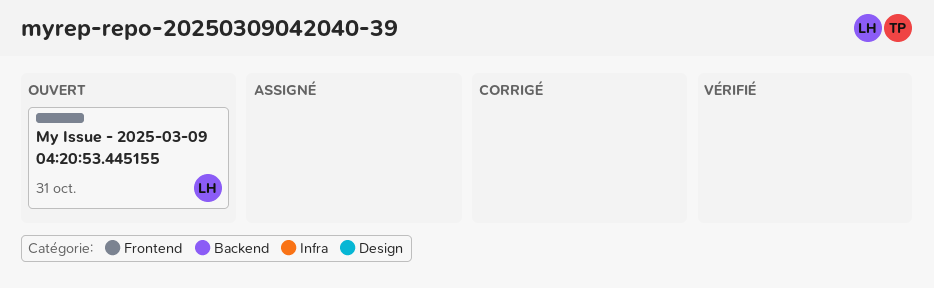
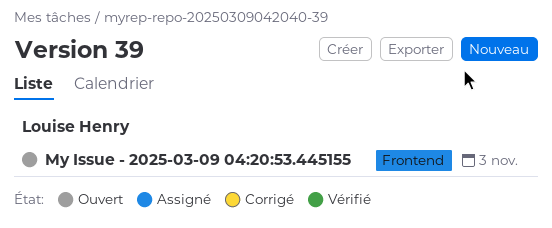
My Issue - 2025-03-09 04:20:53.445155, due: Oct 31 -> Nov 3

